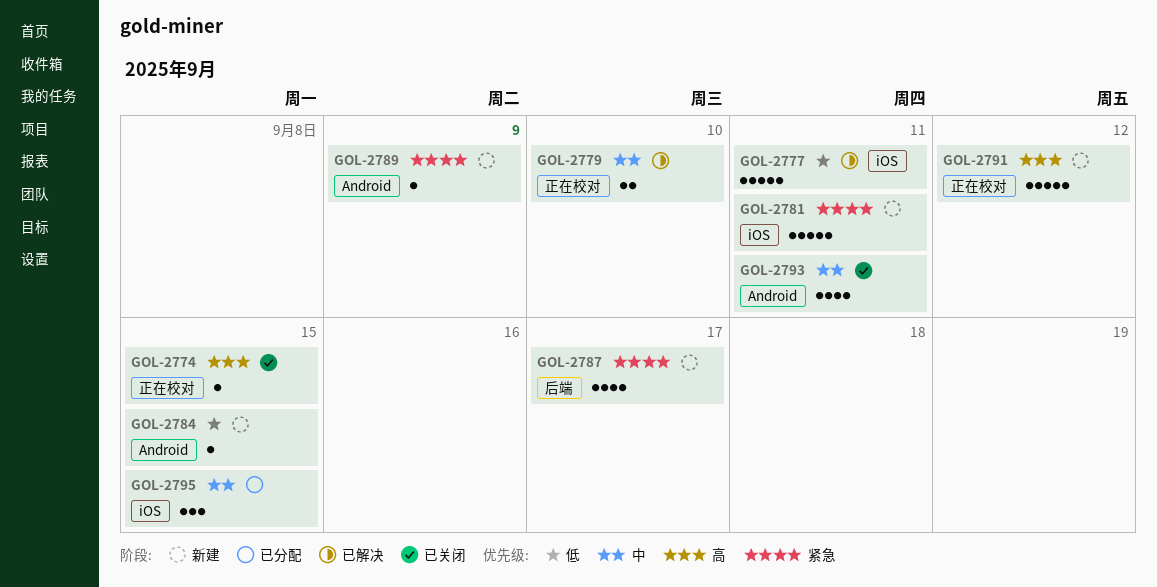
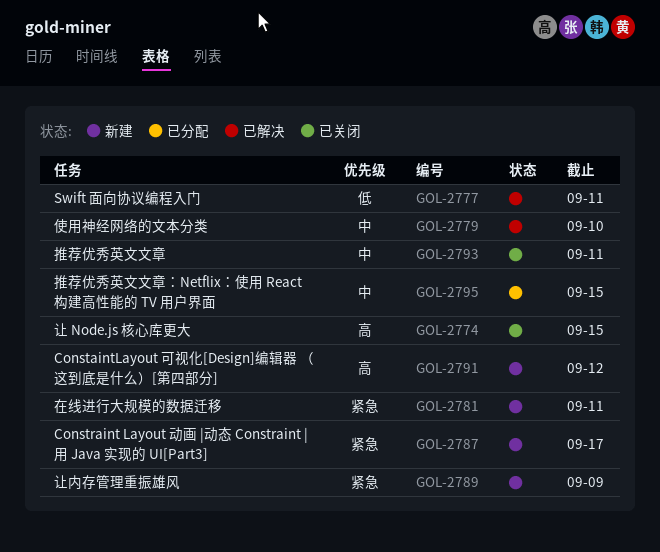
GOL-2784: present -> none

